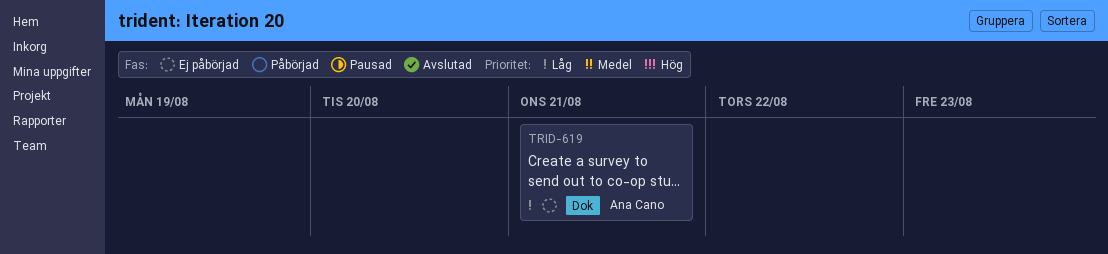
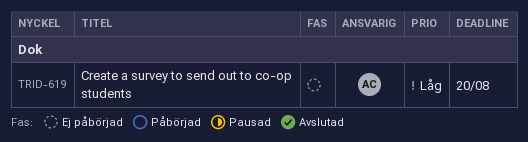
TRID-619, due: Aug 21 -> Aug 20

